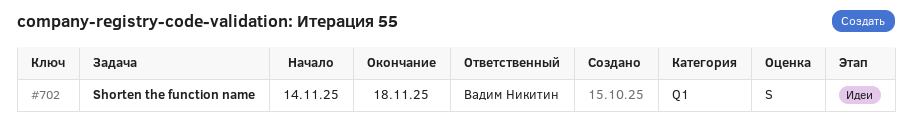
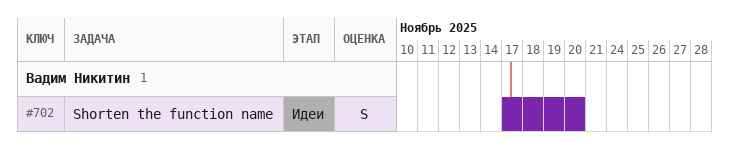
#702, start: Nov 14 -> Nov 17
#702, due: Nov 18 -> Nov 20

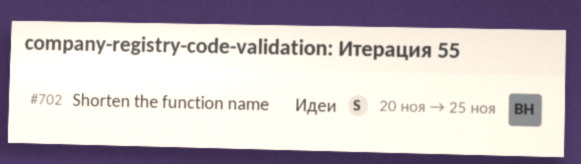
#702, start: Nov 17 -> Nov 20
#702, due: Nov 20 -> Nov 25

